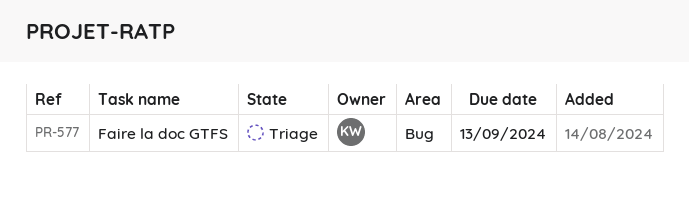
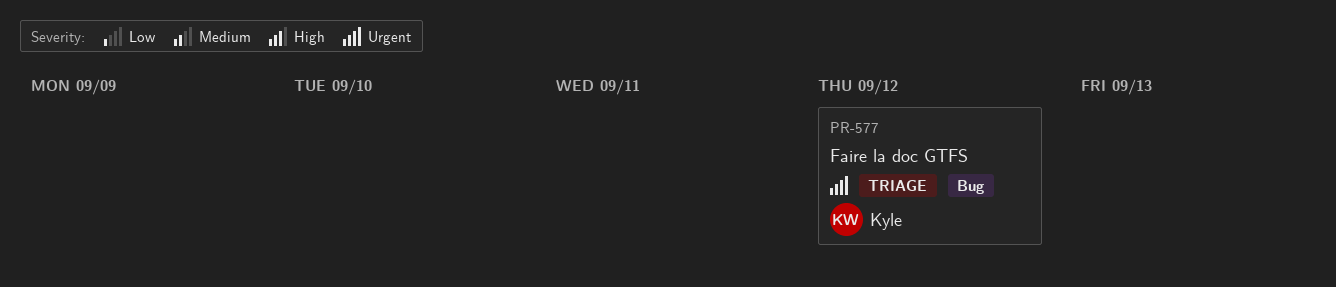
PR-577, due: Sep 13 -> Sep 12

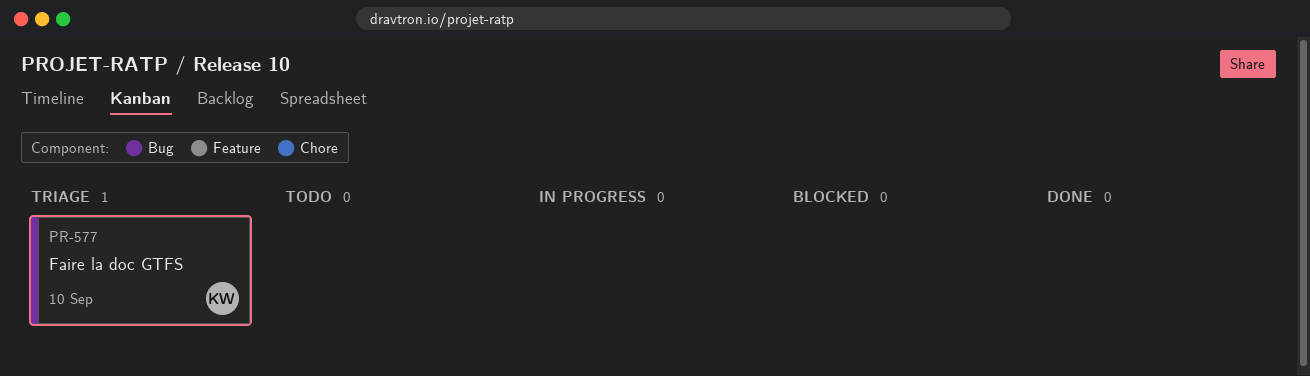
PR-577, due: Sep 12 -> Sep 10

